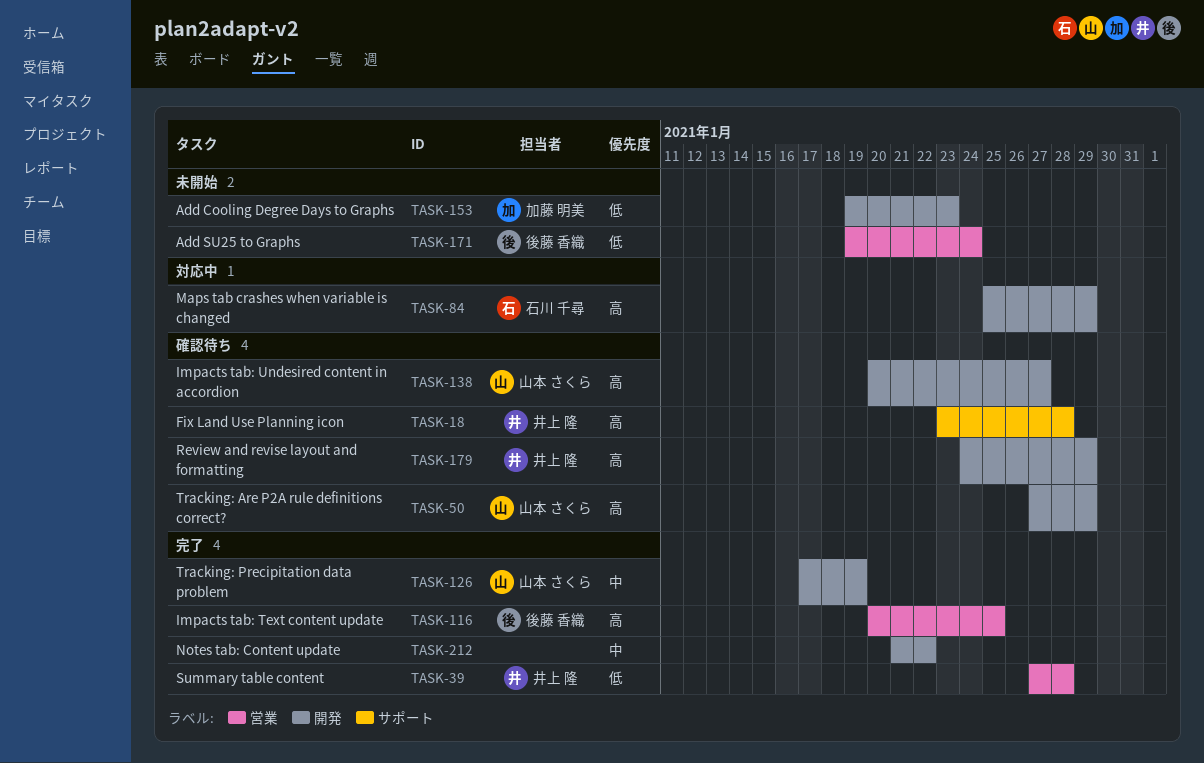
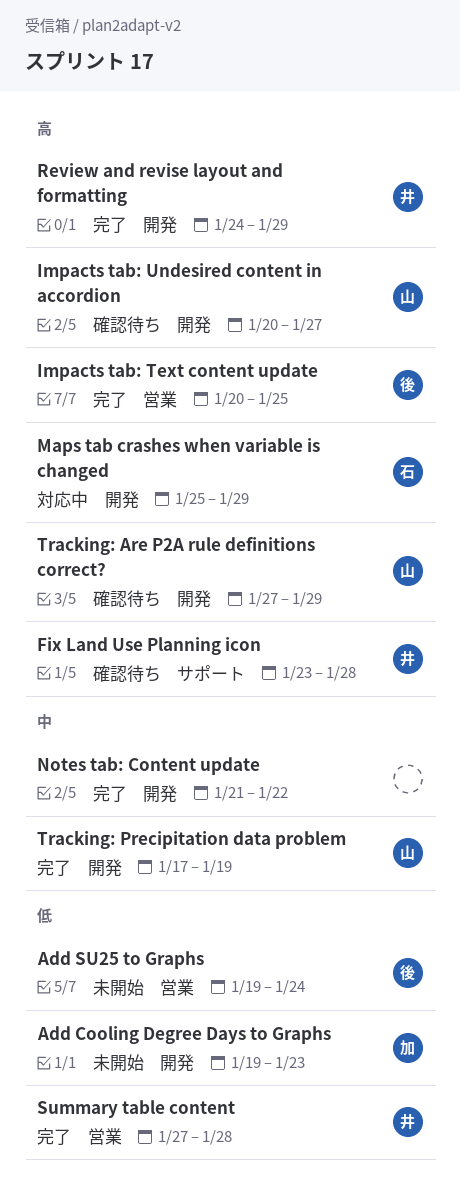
Review and revise layout and formatting, status: 確認待ち -> 完了

